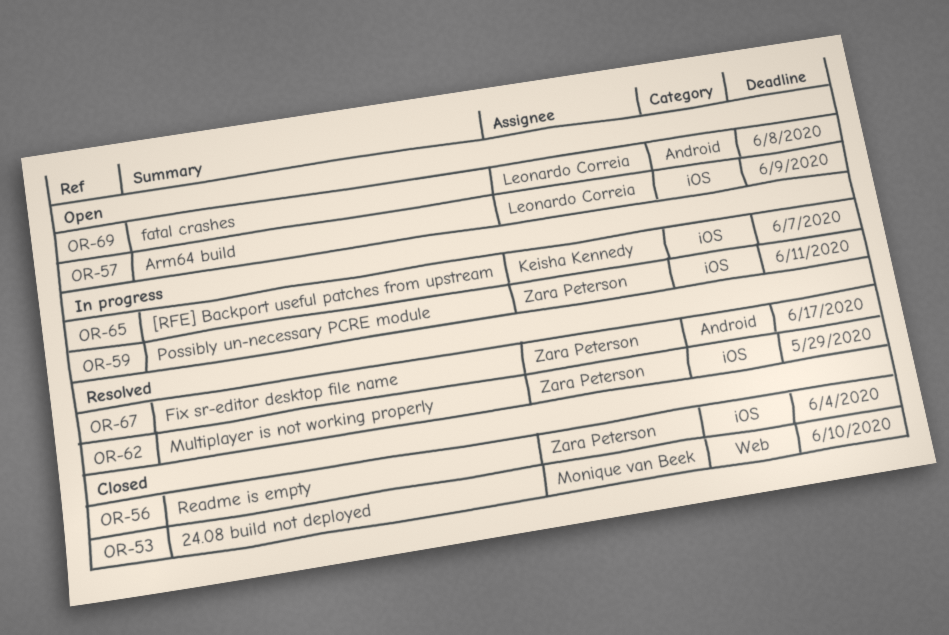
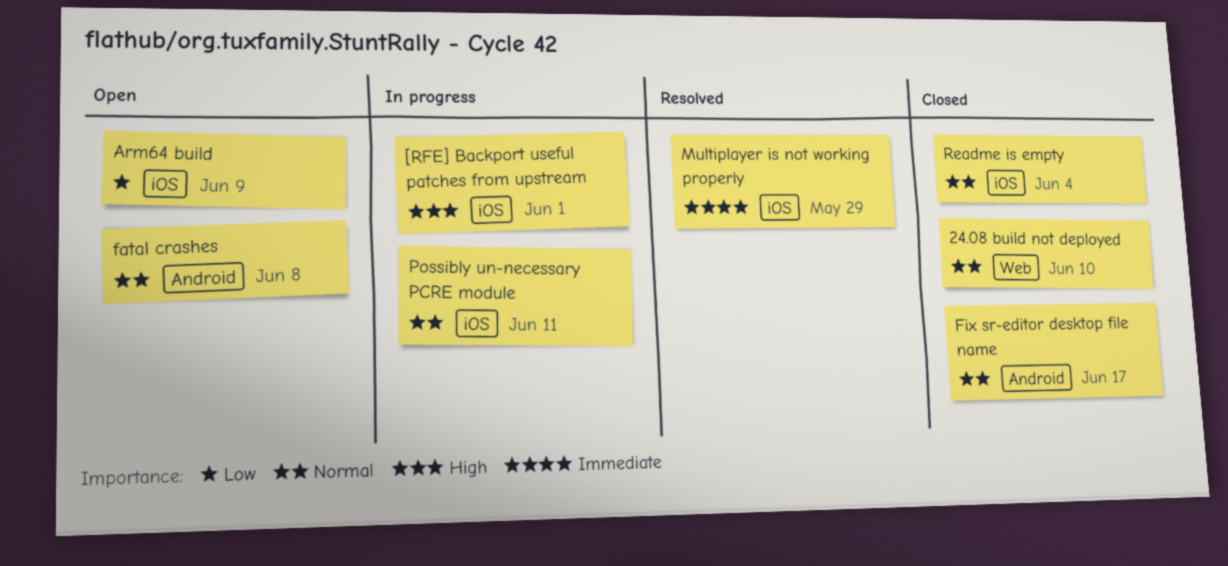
[RFE] Backport useful patches from upstream, due: Jun 7 -> Jun 1
Fix sr-editor desktop file name, status: Resolved -> Closed

